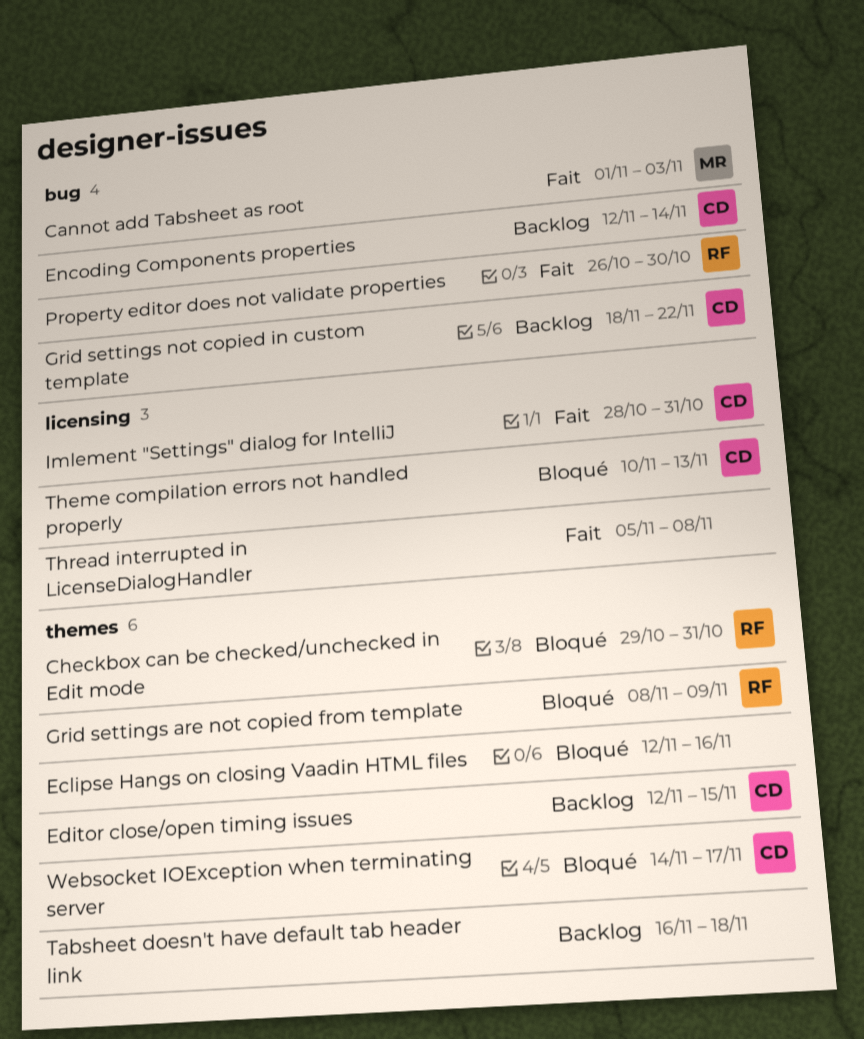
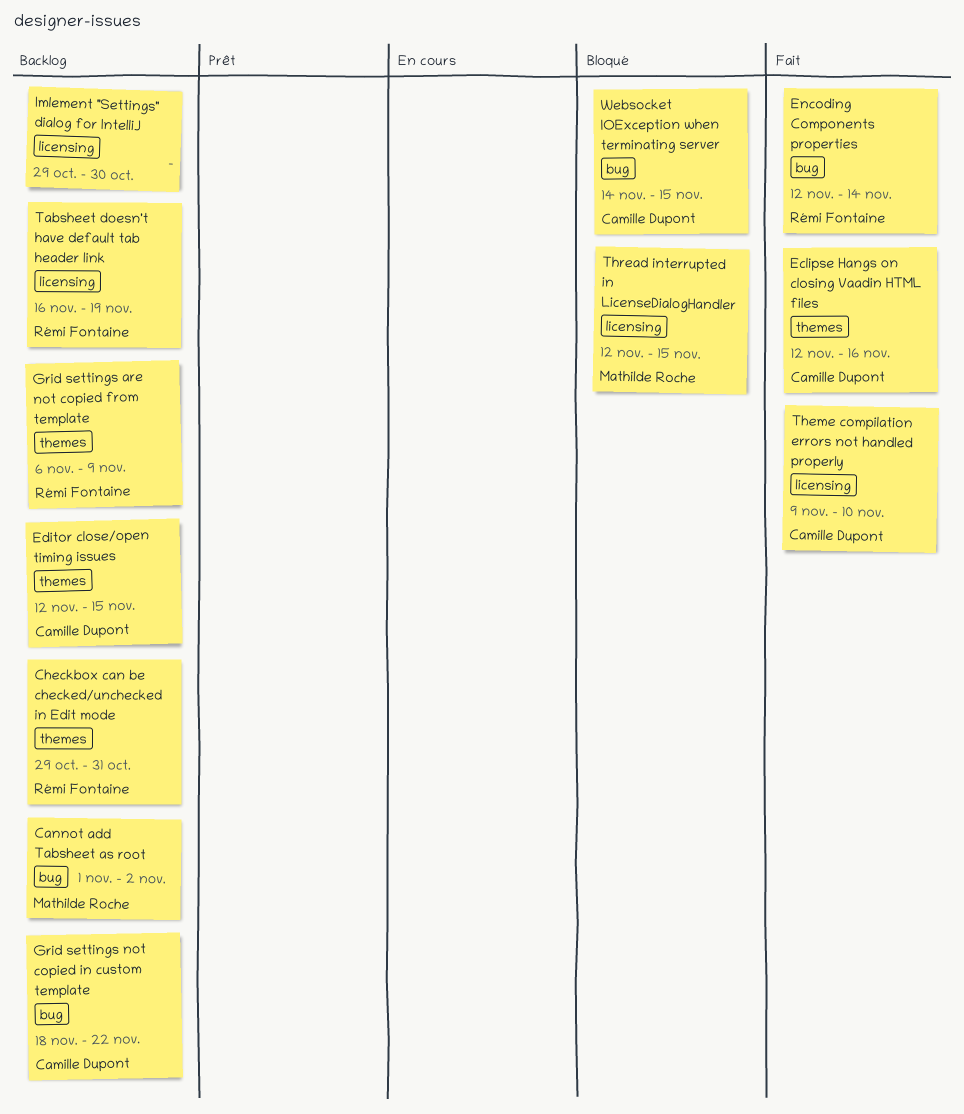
Cannot add Tabsheet as root, status: Fait -> Backlog
Cannot add Tabsheet as root, due: Nov 3 -> Nov 2
Checkbox can be checked/unchecked in Edit mode, status: Bloqué -> Backlog
Eclipse Hangs on closing Vaadin HTML files, status: Bloqué -> Fait
Eclipse Hangs on closing Vaadin HTML files, owner: none -> Camille Dupont
Encoding Components properties, status: Backlog -> Fait
Encoding Components properties, owner: Camille Dupont -> Rémi Fontaine
Grid settings are not copied from template, status: Bloqué -> Backlog
Grid settings are not copied from template, start: Nov 8 -> Nov 6
Imlement "Settings" dialog for IntelliJ, status: Fait -> Backlog
Imlement "Settings" dialog for IntelliJ, owner: Camille Dupont -> none
Imlement "Settings" dialog for IntelliJ, start: Oct 28 -> Oct 29
Imlement "Settings" dialog for IntelliJ, due: Oct 31 -> Oct 30
Property editor does not validate properties: present -> none
Tabsheet doesn't have default tab header link, owner: none -> Rémi Fontaine
Tabsheet doesn't have default tab header link, label: themes -> licensing
Tabsheet doesn't have default tab header link, due: Nov 18 -> Nov 19
Theme compilation errors not handled properly, status: Bloqué -> Fait
Theme compilation errors not handled properly, start: Nov 10 -> Nov 9
Theme compilation errors not handled properly, due: Nov 13 -> Nov 10
Thread interrupted in LicenseDialogHandler, status: Fait -> Bloqué
Thread interrupted in LicenseDialogHandler, owner: none -> Mathilde Roche
Thread interrupted in LicenseDialogHandler, start: Nov 5 -> Nov 12
Thread interrupted in LicenseDialogHandler, due: Nov 8 -> Nov 15
Websocket IOException when terminating server, label: themes -> bug
Websocket IOException when terminating server, due: Nov 17 -> Nov 15

